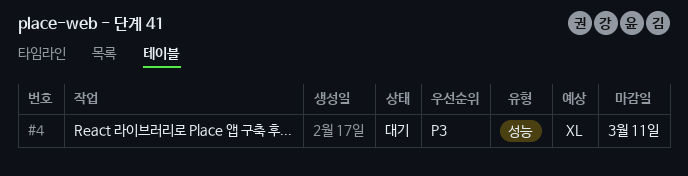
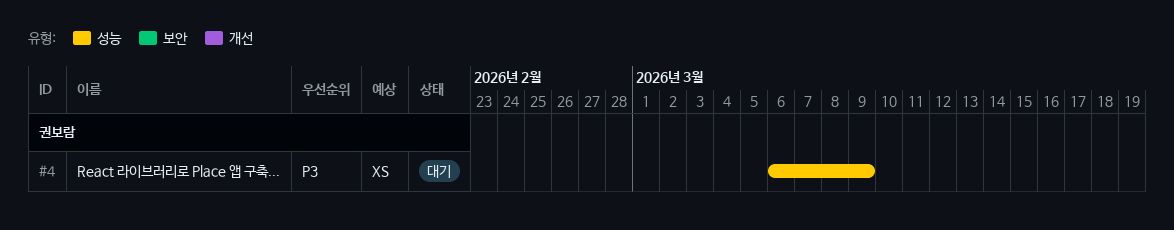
#4, estimate: XL -> XS
#4, due: Mar 11 -> Mar 9

